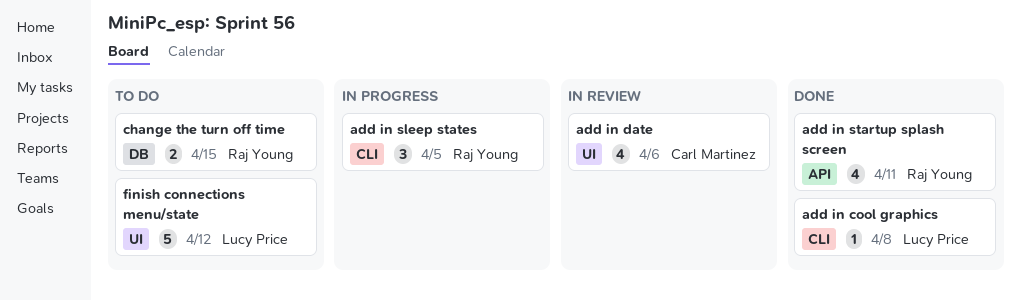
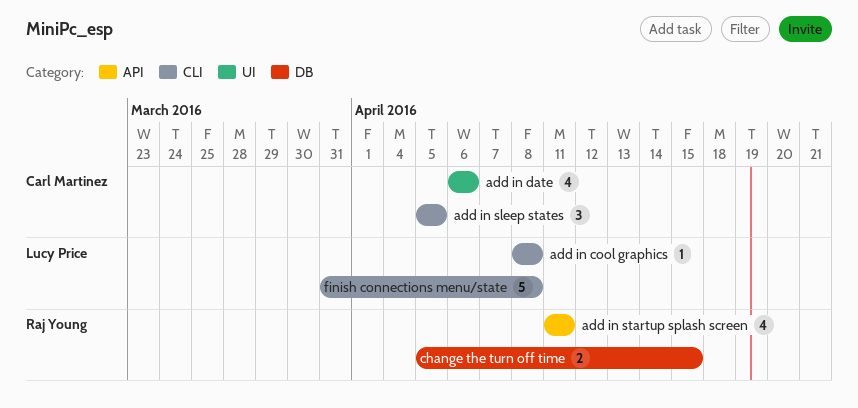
add in sleep states, owner: Raj Young -> Carl Martinez
finish connections menu/state, label: UI -> CLI
finish connections menu/state, due: Apr 12 -> Apr 8

